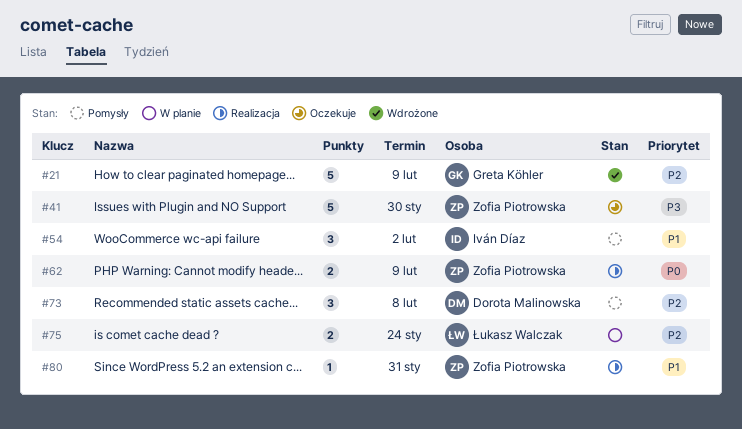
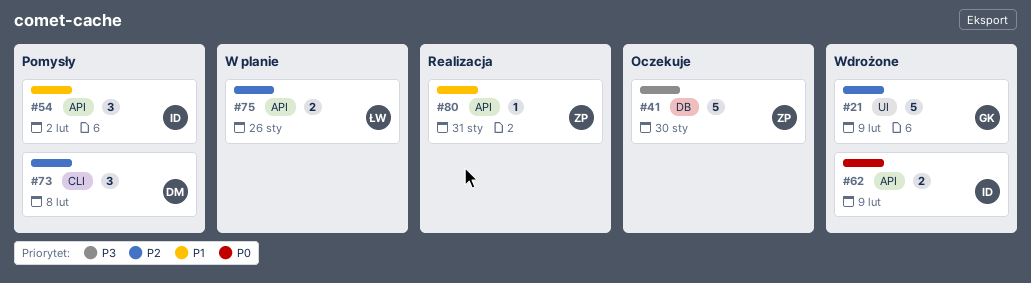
#62, status: Realizacja -> Wdrożone
#62, owner: Zofia Piotrowska -> Iván Díaz
#75, due: Jan 24 -> Jan 26

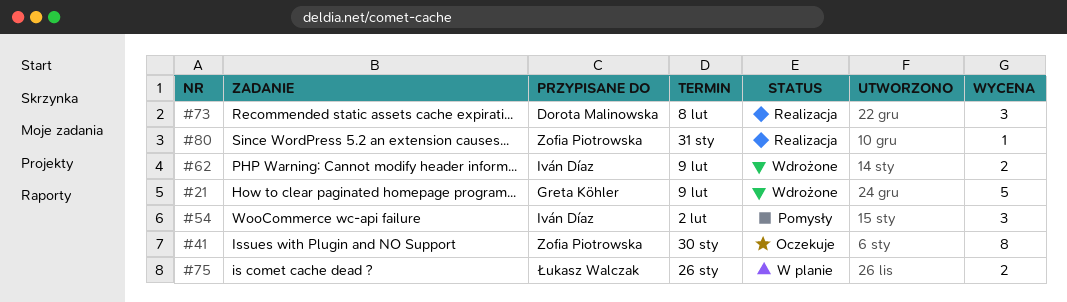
#41, estimate: 5 -> 8
#73, status: Pomysły -> Realizacja

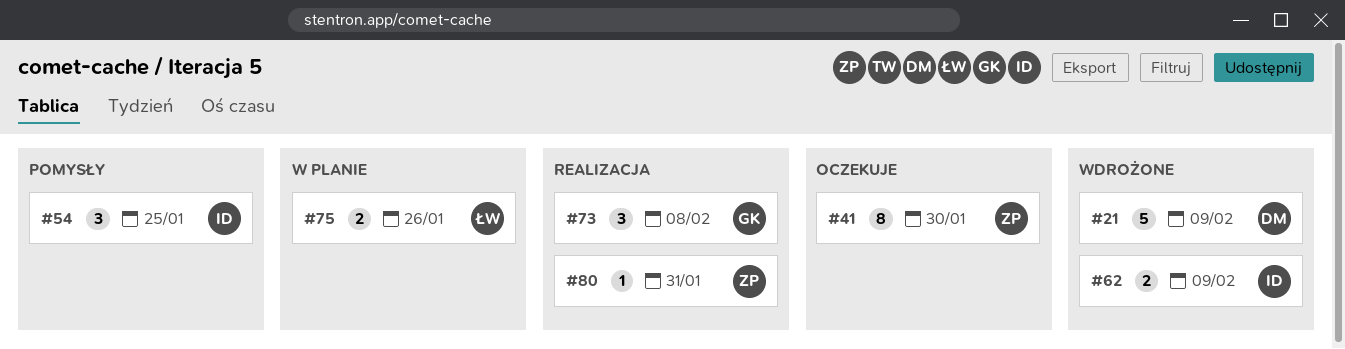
#21, owner: Greta Köhler -> Dorota Malinowska
#54, due: Feb 2 -> Jan 25
#73, owner: Dorota Malinowska -> Greta Köhler

